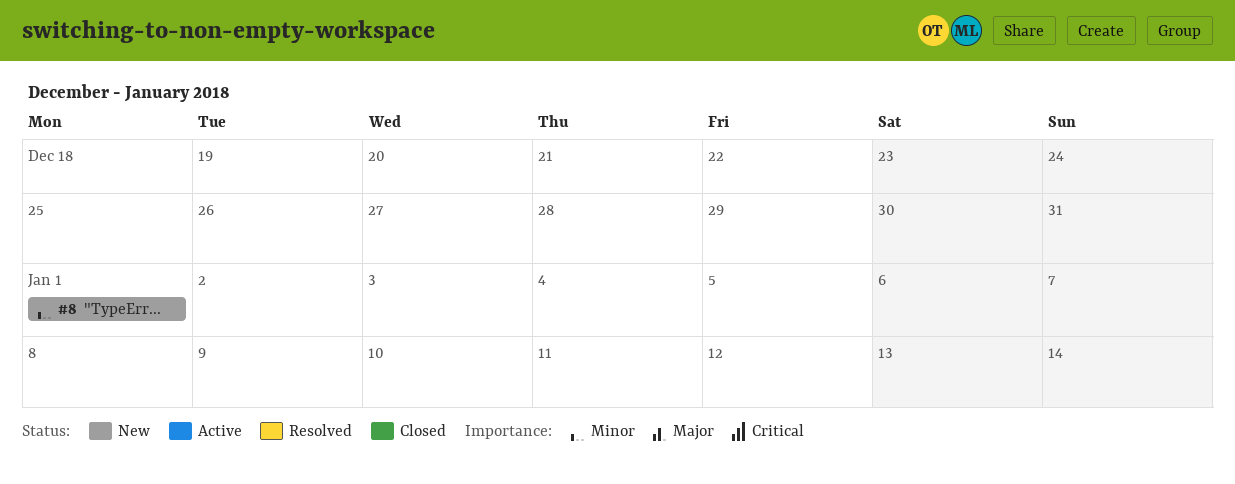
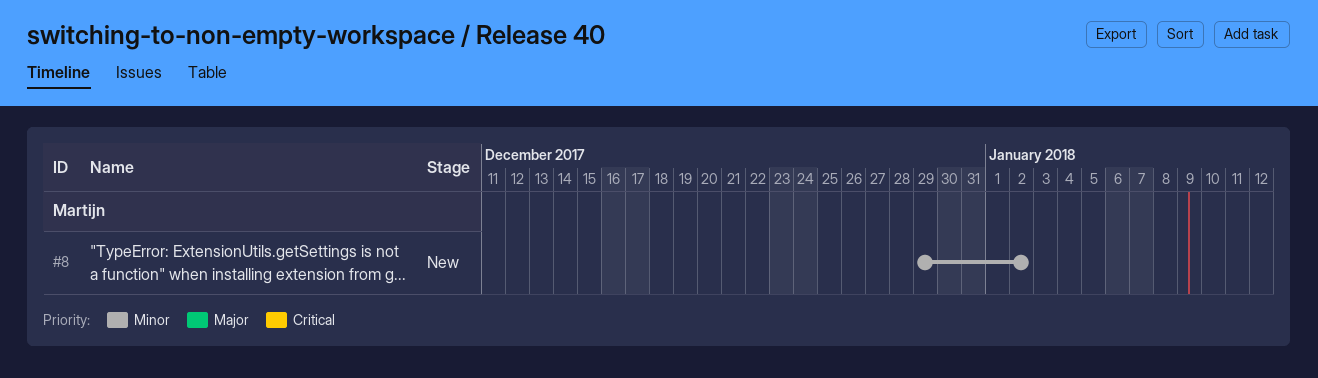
#8, start: Jan 1 -> Dec 29
#8, due: Jan 1 -> Jan 2

